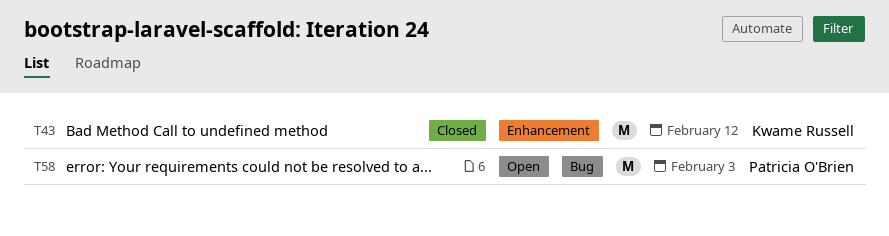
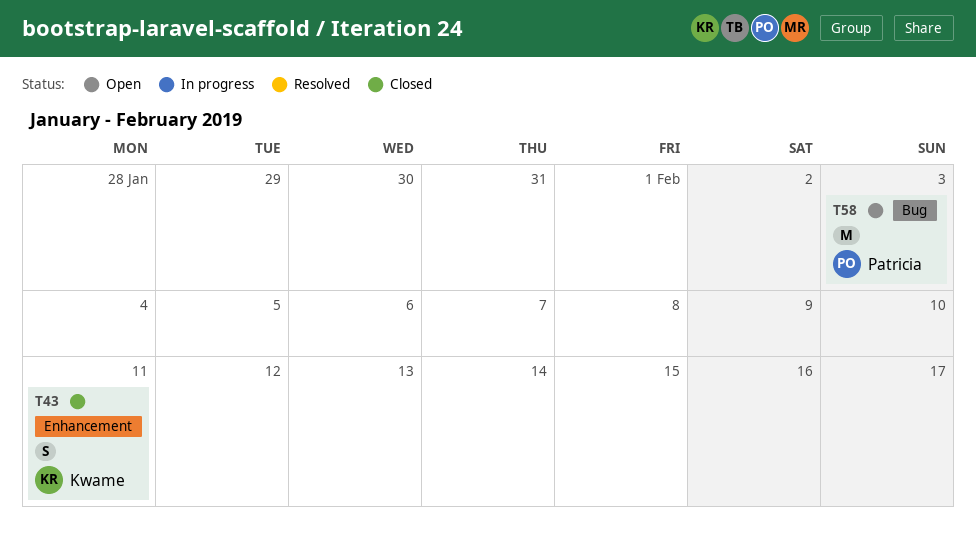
T43, estimate: M -> S
T43, due: Feb 12 -> Feb 11

